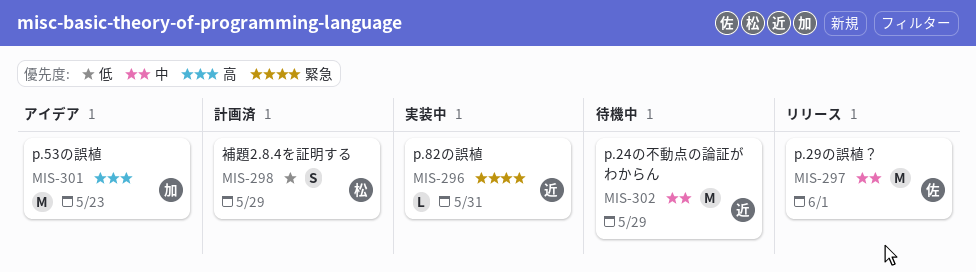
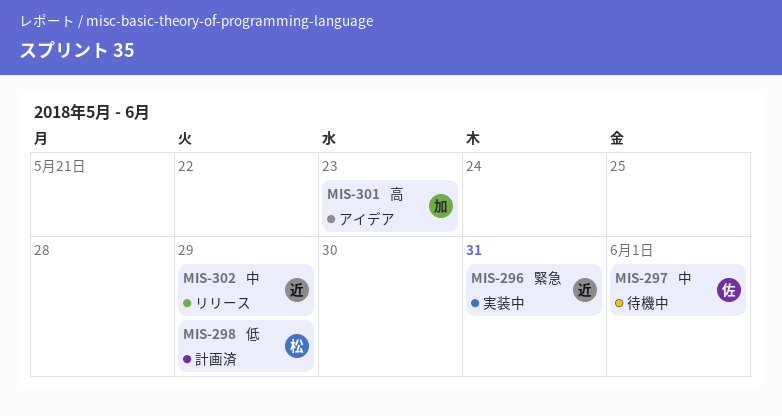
MIS-297, status: リリース -> 待機中
MIS-302, status: 待機中 -> リリース

